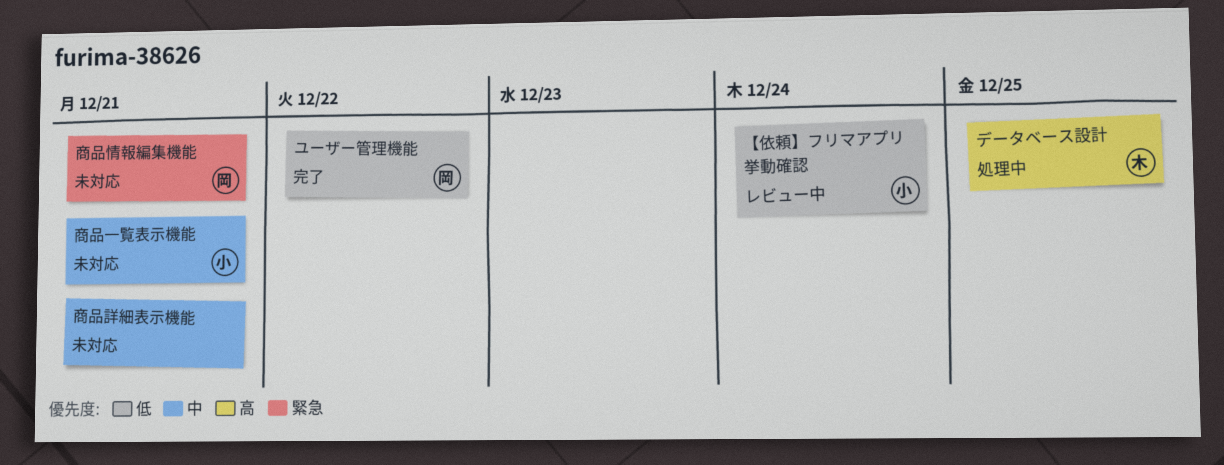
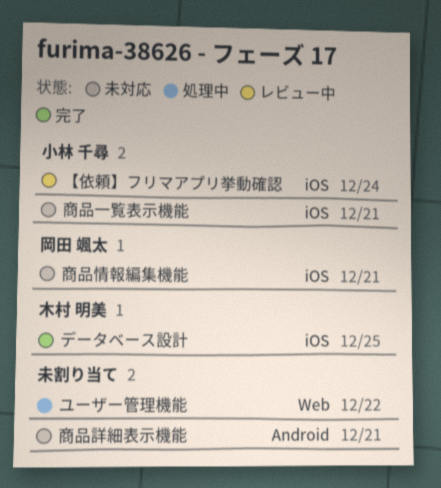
データベース設計, status: 処理中 -> 完了
ユーザー管理機能, status: 完了 -> 処理中
ユーザー管理機能, owner: 岡田 颯太 -> none

